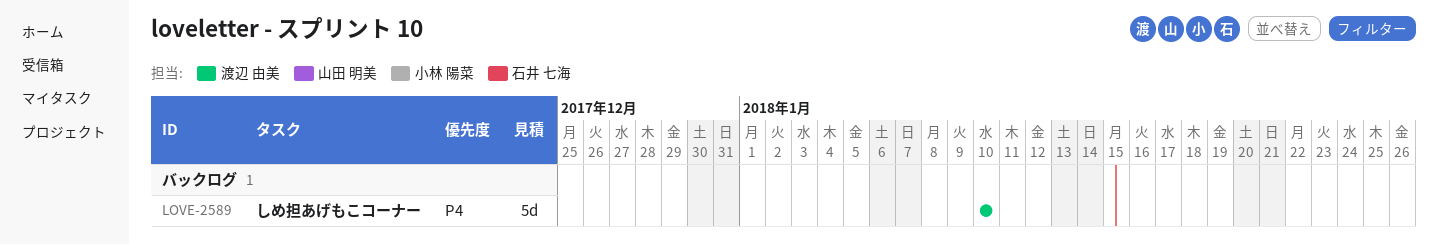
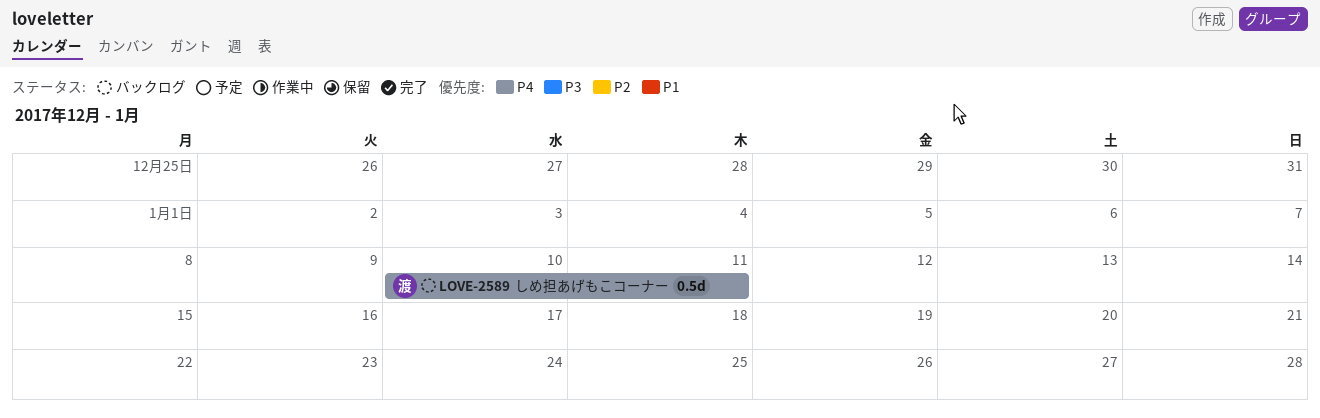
LOVE-2589, estimate: 5d -> 0.5d
LOVE-2589, due: Jan 10 -> Jan 11

